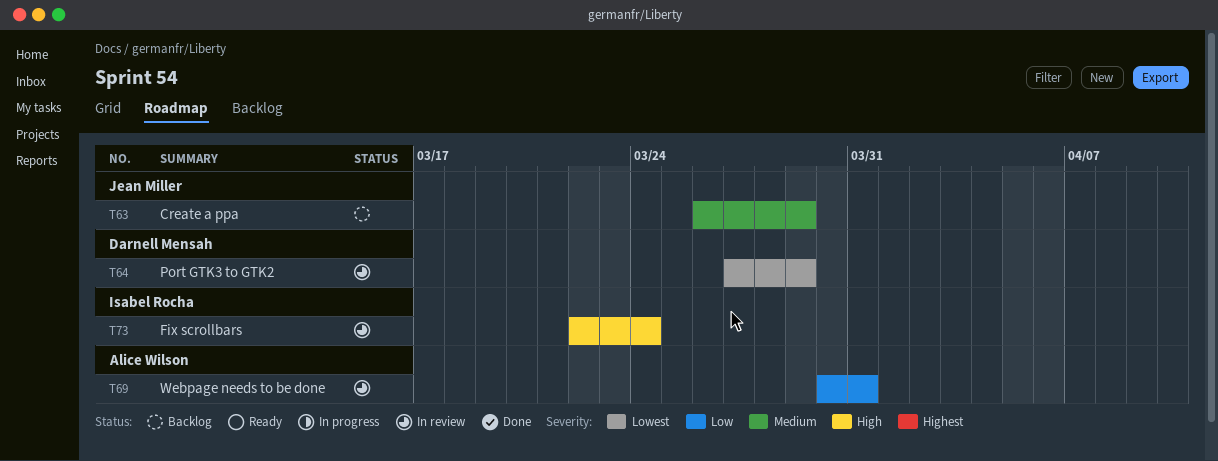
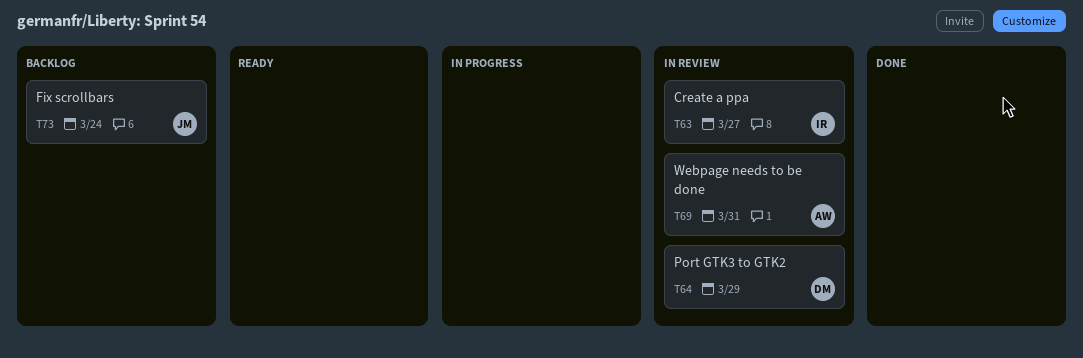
T63, status: Backlog -> In review
T63, owner: Jean Miller -> Isabel Rocha
T63, due: Mar 29 -> Mar 27
T73, status: In review -> Backlog
T73, owner: Isabel Rocha -> Jean Miller

